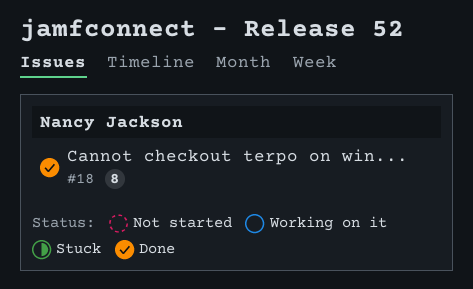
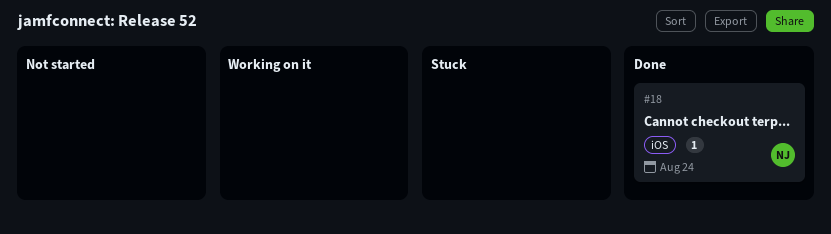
#18, estimate: 8 -> 1

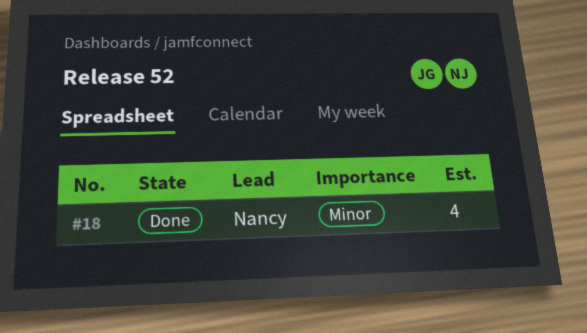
#18, estimate: 1 -> 4

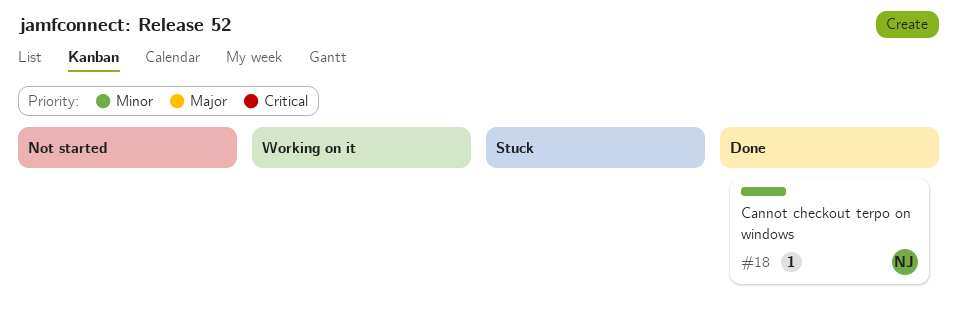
#18, estimate: 4 -> 1

